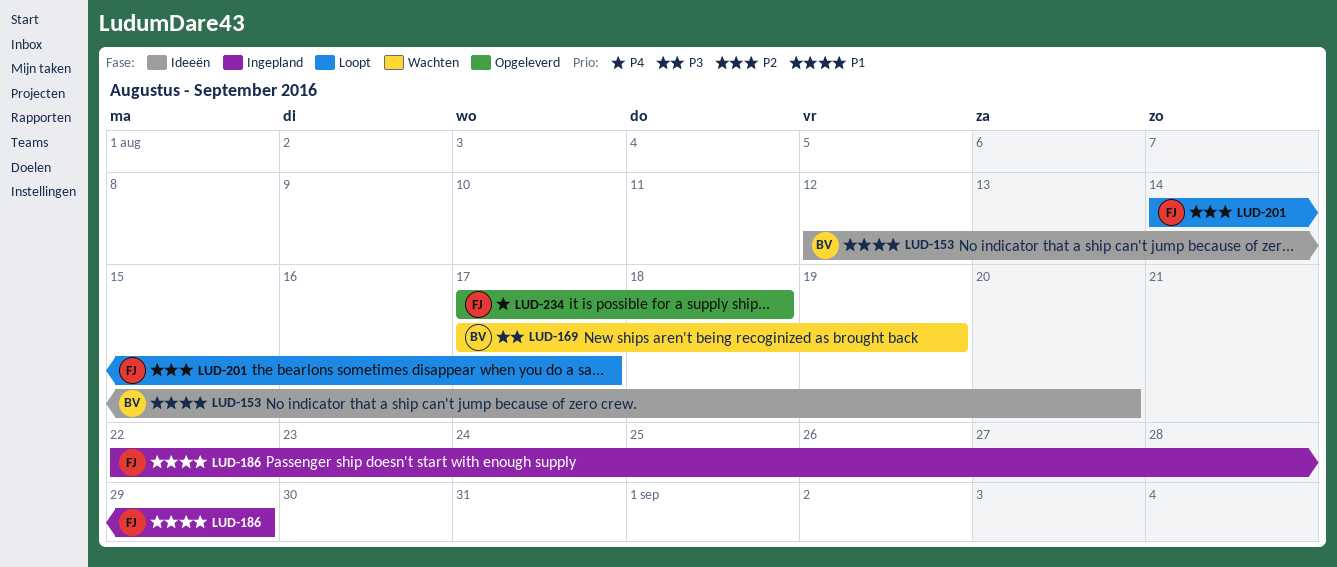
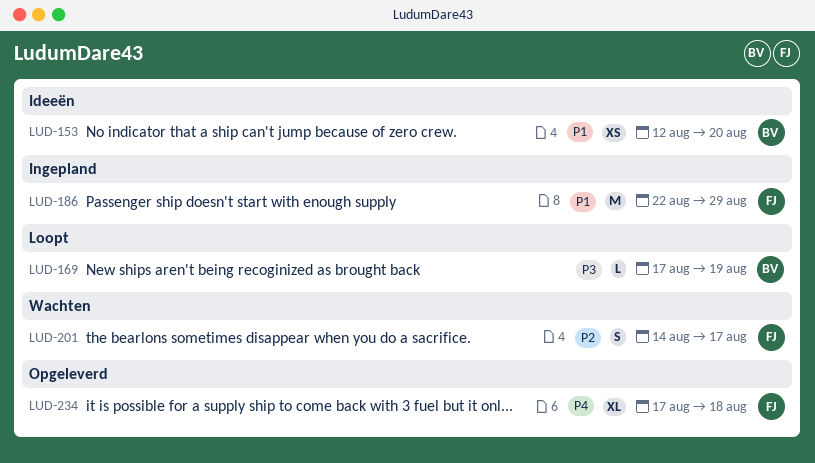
LUD-169, status: Wachten -> Loopt
LUD-201, status: Loopt -> Wachten

